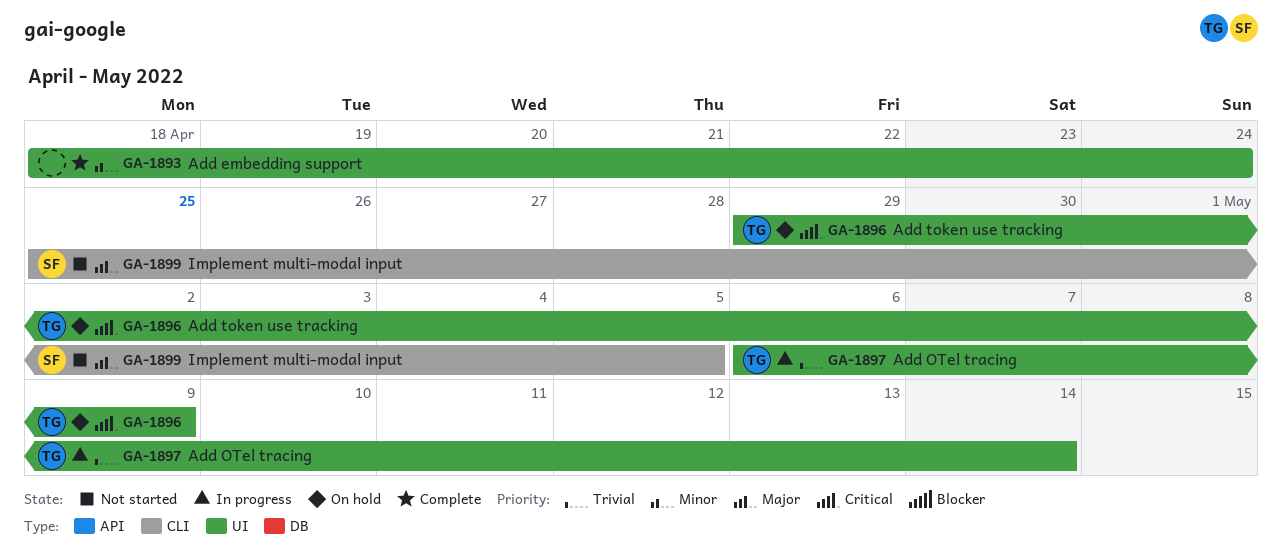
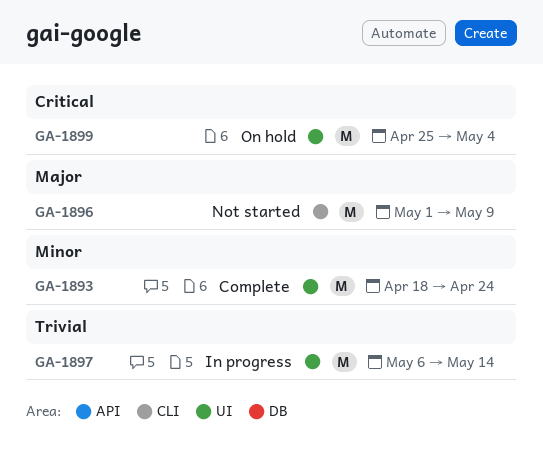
GA-1896, status: On hold -> Not started
GA-1896, priority: Critical -> Major
GA-1896, label: UI -> CLI
GA-1896, start: Apr 29 -> May 1
GA-1899, status: Not started -> On hold
GA-1899, priority: Major -> Critical
GA-1899, label: CLI -> UI
GA-1899, due: May 5 -> May 4

